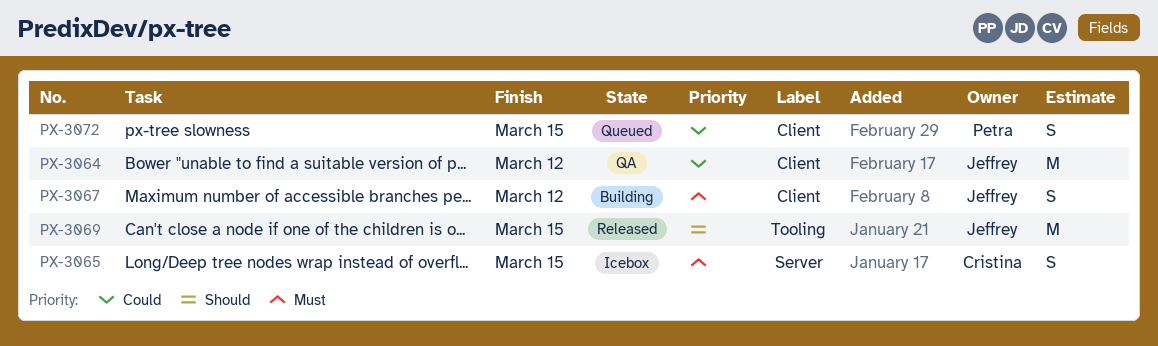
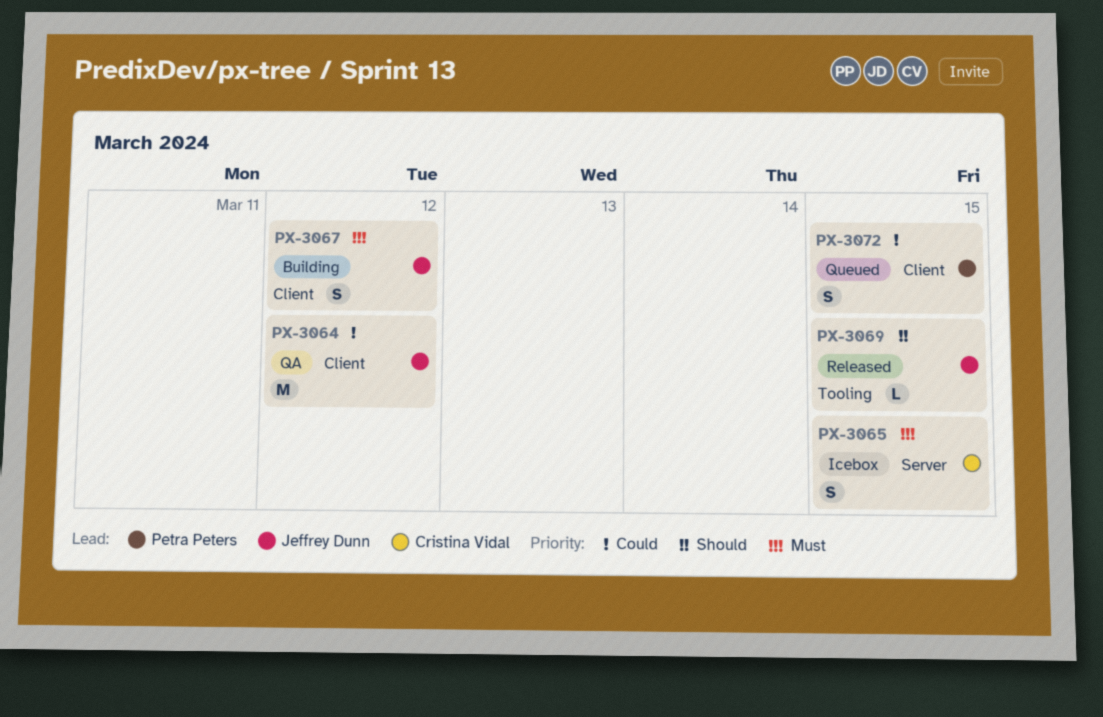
PX-3069, estimate: M -> L

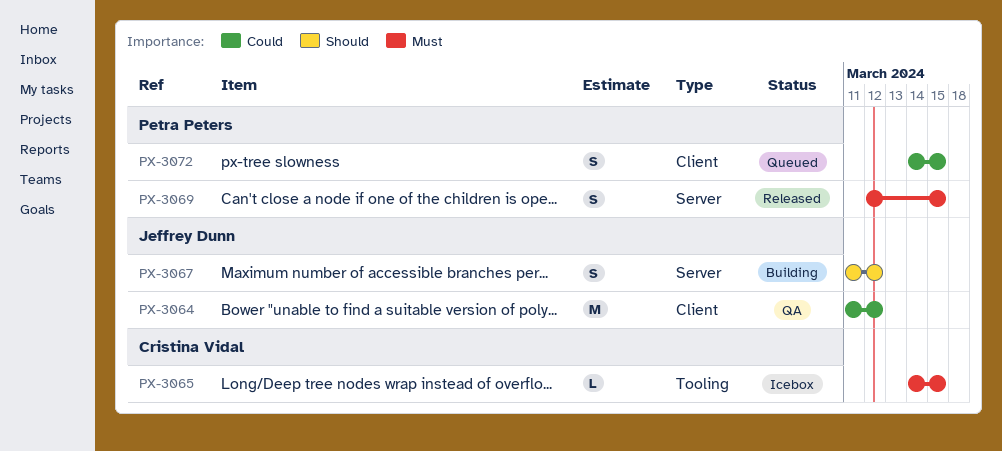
PX-3065, label: Server -> Tooling
PX-3065, estimate: S -> L
PX-3067, priority: Must -> Should
PX-3067, label: Client -> Server
PX-3069, owner: Jeffrey Dunn -> Petra Peters
PX-3069, priority: Should -> Must
PX-3069, label: Tooling -> Server
PX-3069, estimate: L -> S

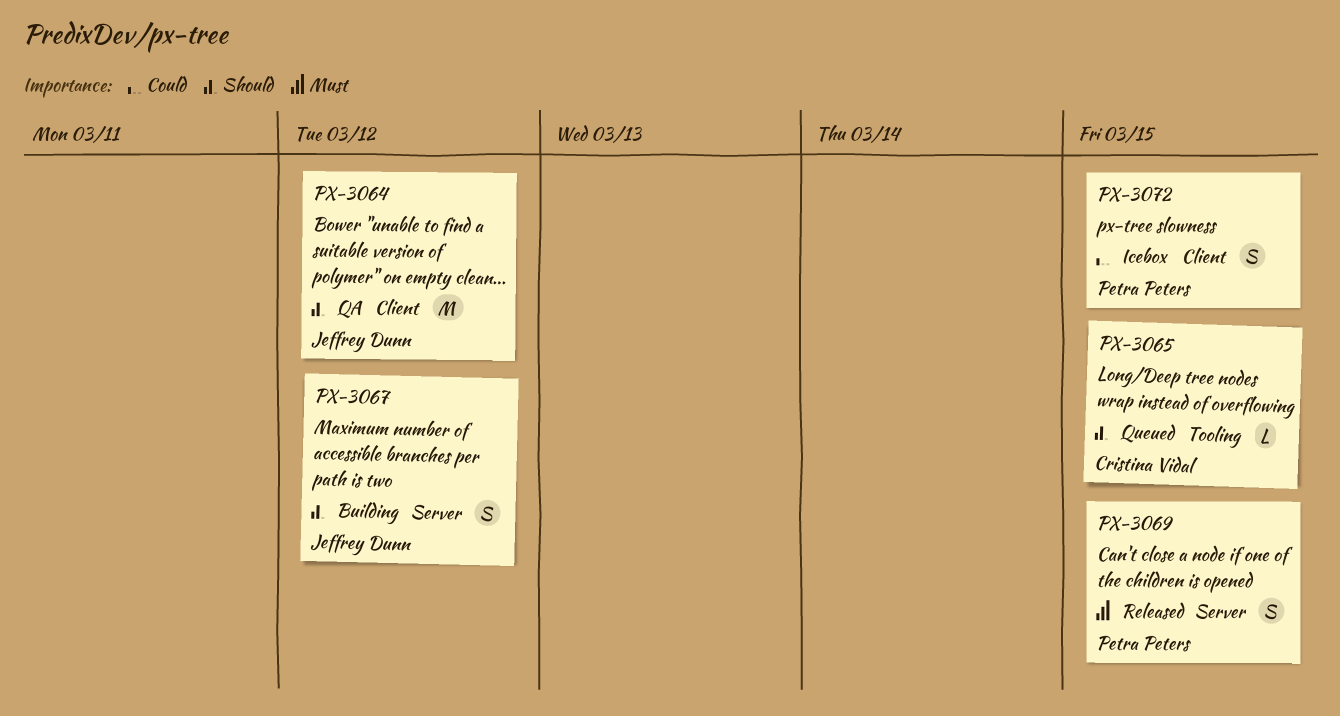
PX-3064, priority: Could -> Should
PX-3065, status: Icebox -> Queued
PX-3065, priority: Must -> Should
PX-3072, status: Queued -> Icebox

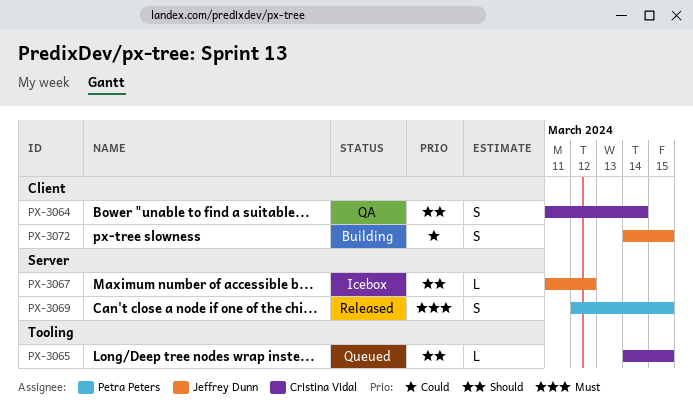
PX-3064, owner: Jeffrey Dunn -> Cristina Vidal
PX-3064, estimate: M -> S
PX-3064, due: Mar 12 -> Mar 14
PX-3067, status: Building -> Icebox
PX-3067, estimate: S -> L
PX-3072, status: Icebox -> Building
PX-3072, owner: Petra Peters -> Jeffrey Dunn

